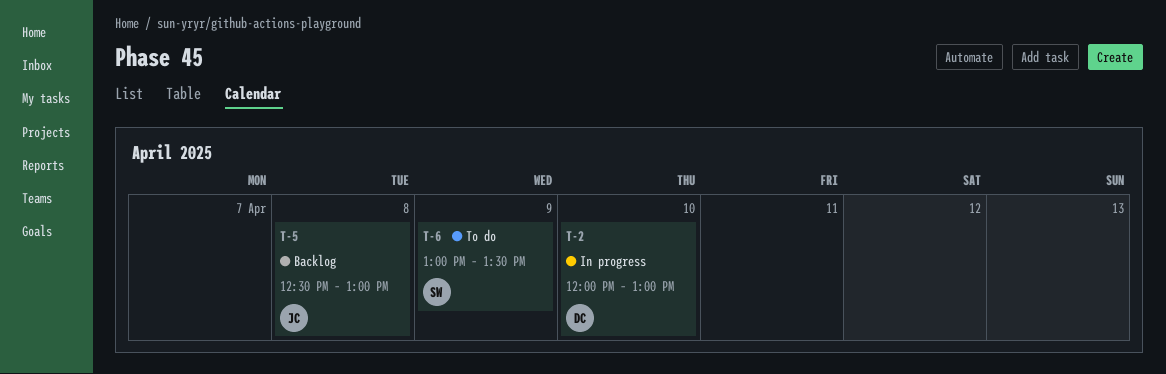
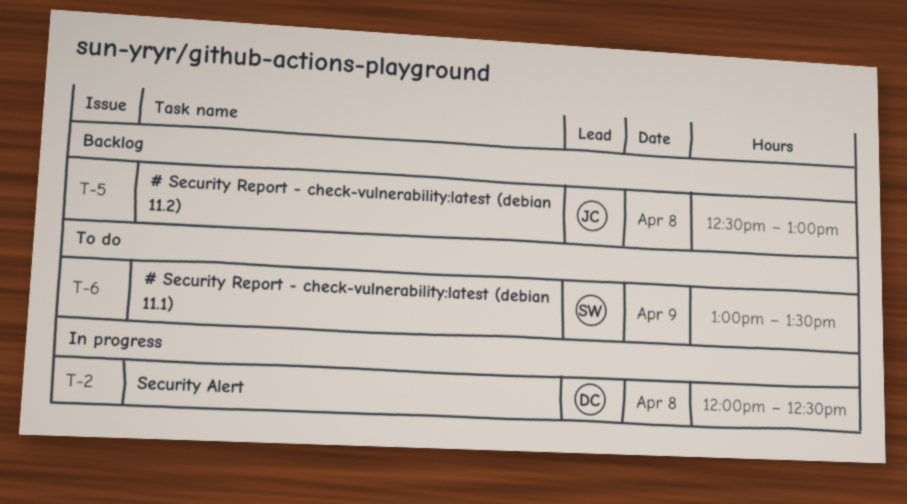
T-2, day: Apr 10 -> Apr 8
T-2, ends: 13:00 -> 12:30

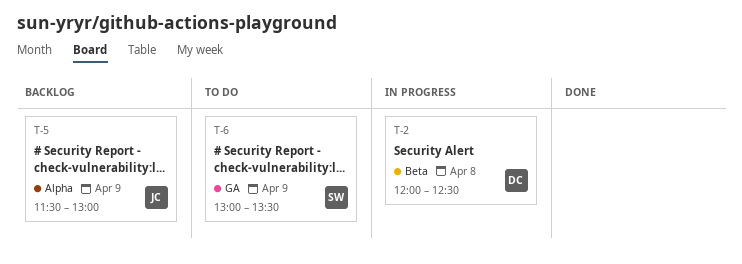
T-5, day: Apr 8 -> Apr 9
T-5, begins: 12:30 -> 11:30

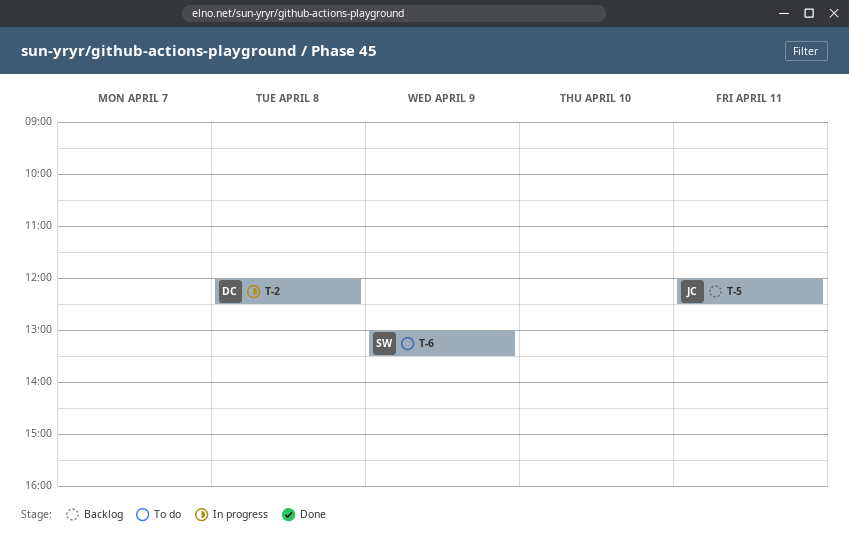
T-5, day: Apr 9 -> Apr 11
T-5, begins: 11:30 -> 12:00
T-5, ends: 13:00 -> 12:30

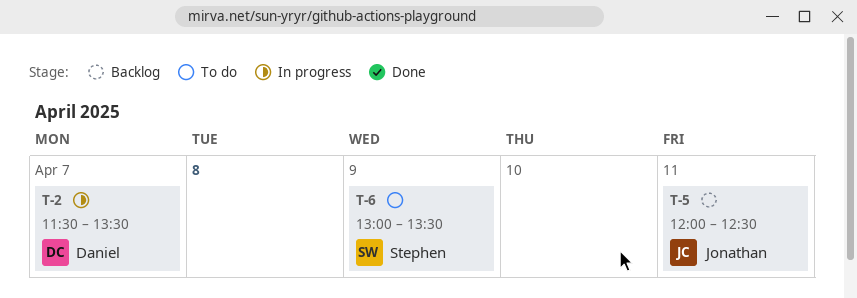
T-2, day: Apr 8 -> Apr 7
T-2, begins: 12:00 -> 11:30
T-2, ends: 12:30 -> 13:30

